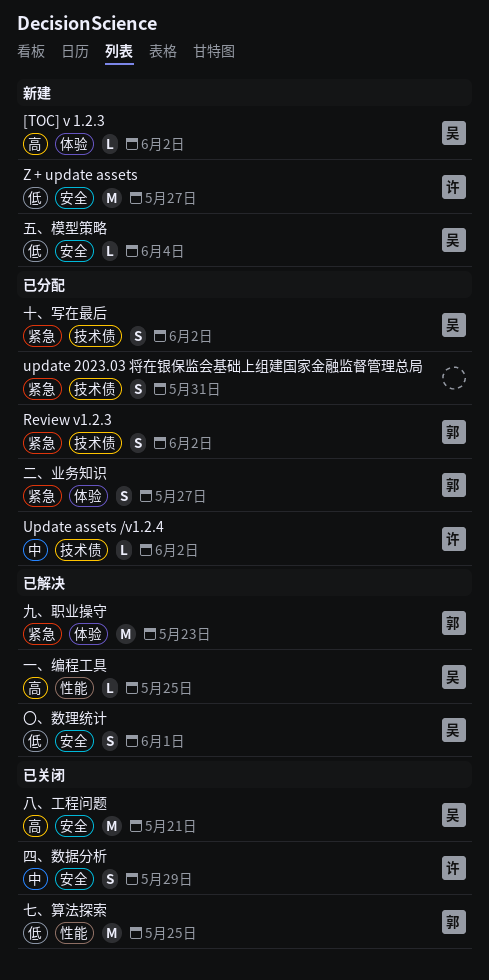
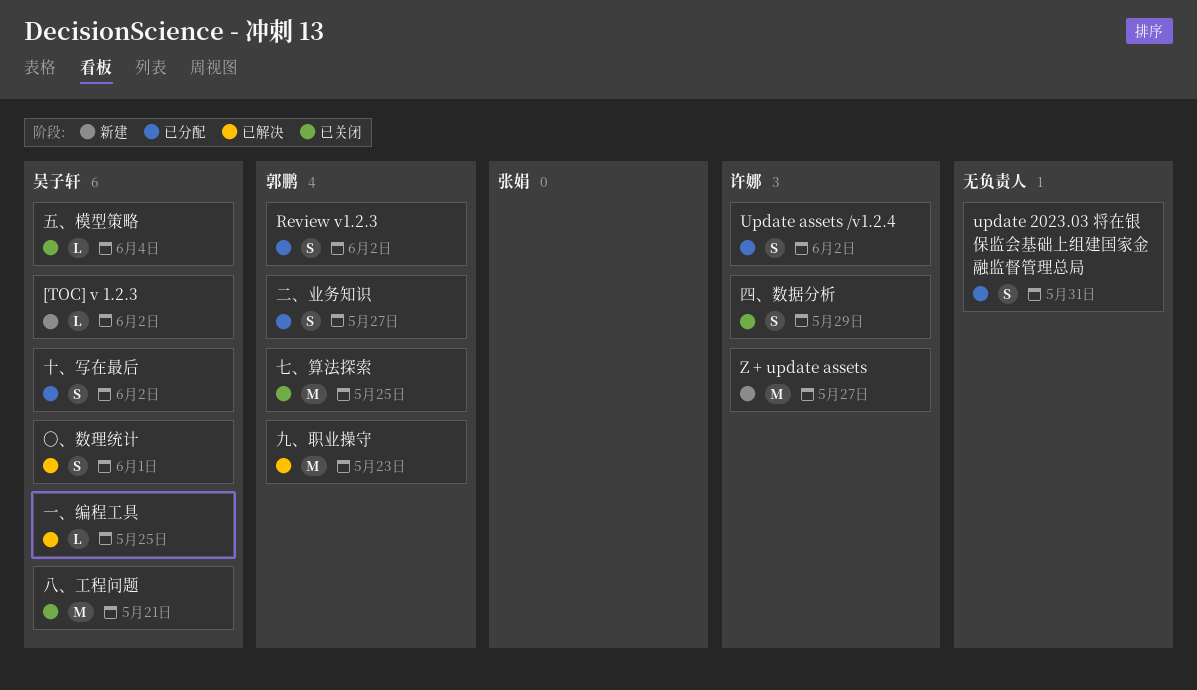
Update assets /v1.2.4, estimate: L -> S
五、模型策略, status: 新建 -> 已关闭

